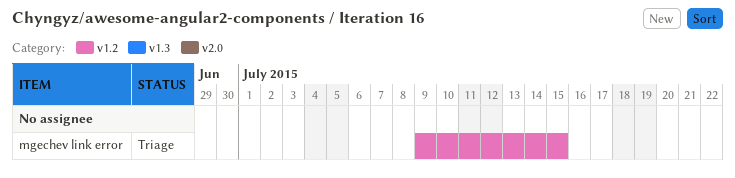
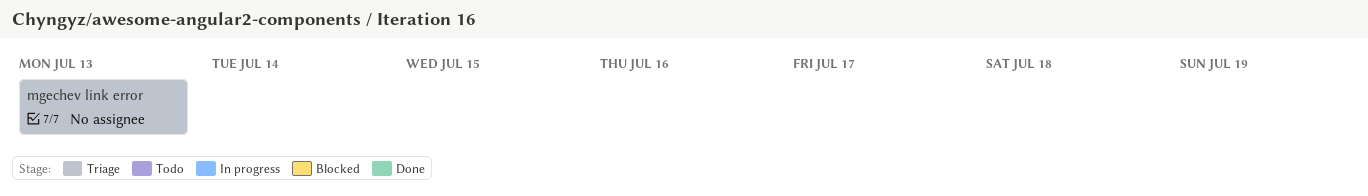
mgechev link error, due: Jul 15 -> Jul 13

